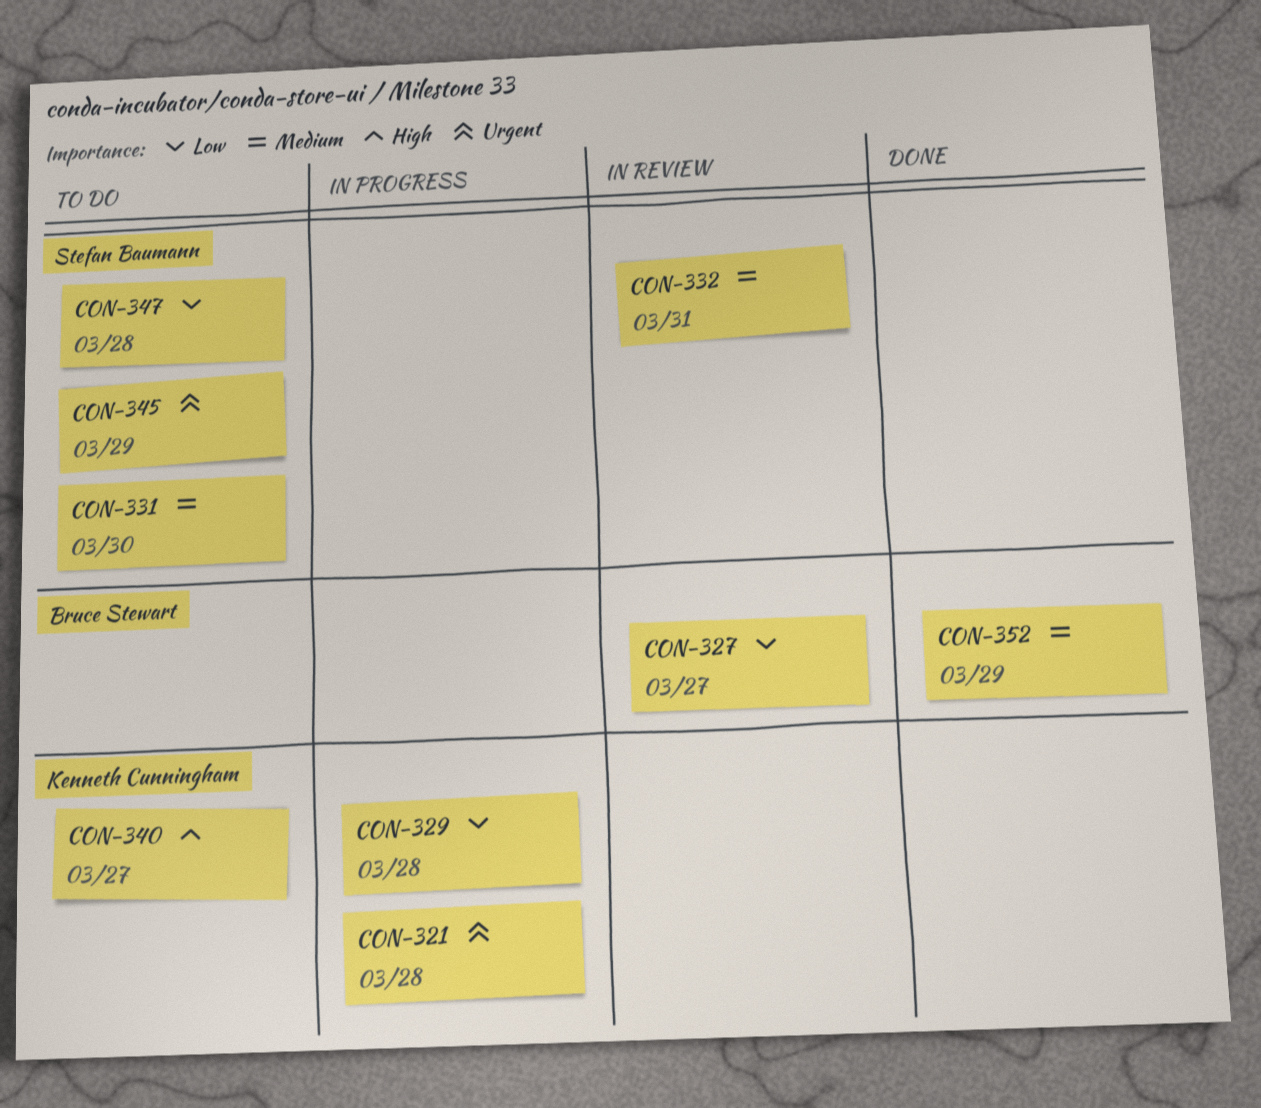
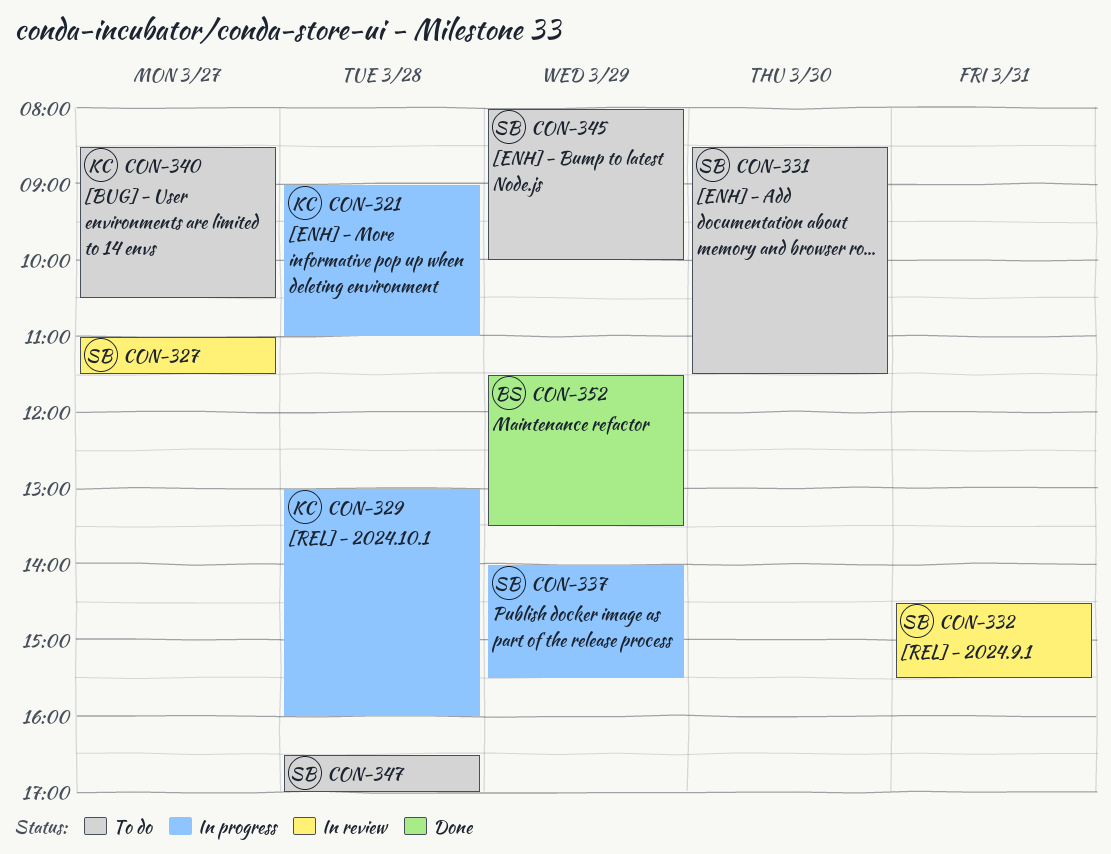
CON-327, owner: Bruce Stewart -> Stefan Baumann
CON-337: none -> present

